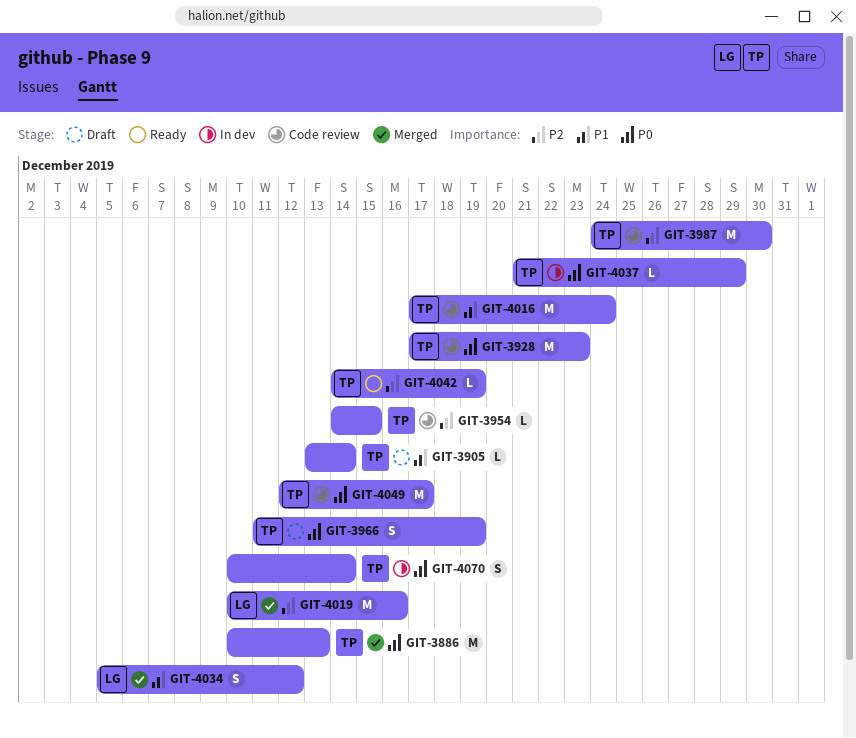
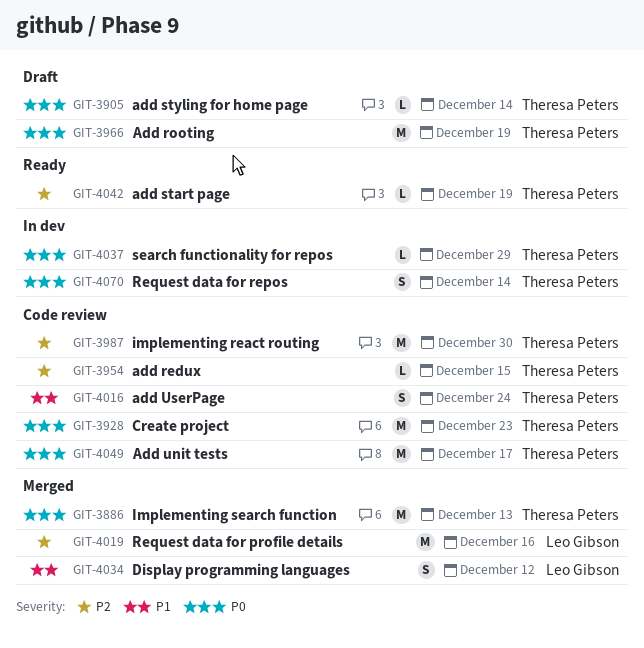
GIT-3905, priority: P1 -> P0
GIT-3966, estimate: S -> M
GIT-4016, estimate: M -> S

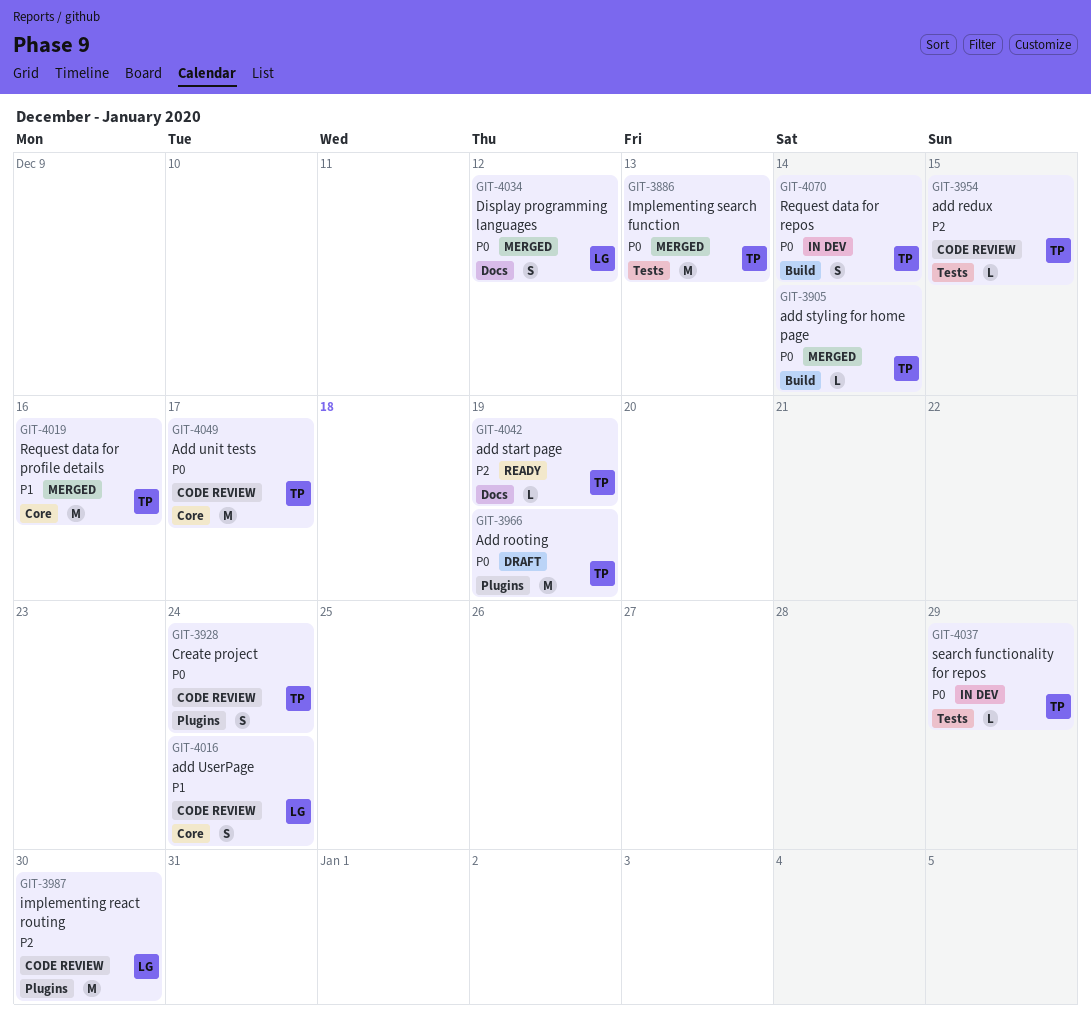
GIT-3905, status: Draft -> Merged
GIT-3928, estimate: M -> S
GIT-3928, due: Dec 23 -> Dec 24
GIT-3987, owner: Theresa Peters -> Leo Gibson
GIT-4016, owner: Theresa Peters -> Leo Gibson
GIT-4019, owner: Leo Gibson -> Theresa Peters
GIT-4019, priority: P2 -> P1
GIT-4034, priority: P1 -> P0

